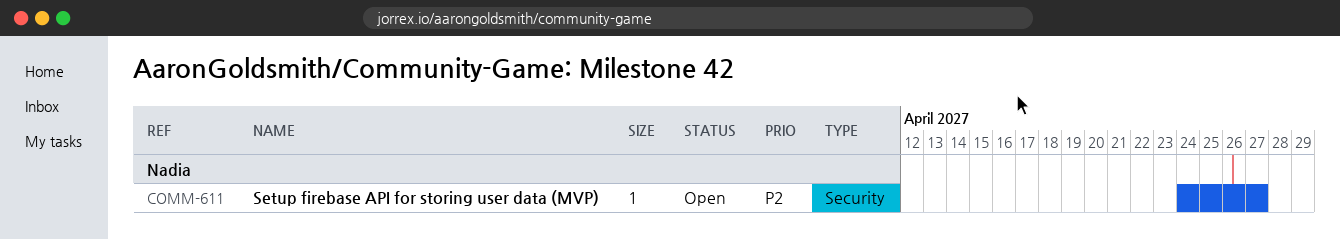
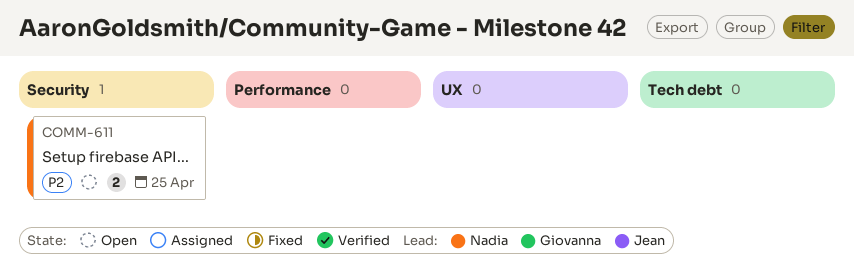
COMM-611, estimate: 1 -> 2
COMM-611, due: Apr 27 -> Apr 25

